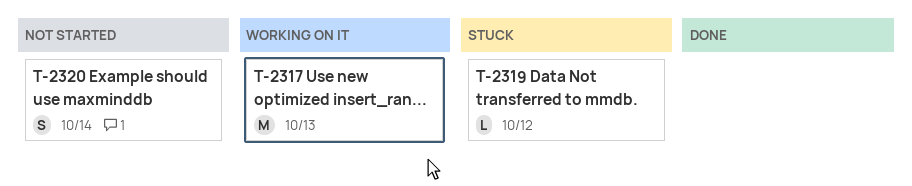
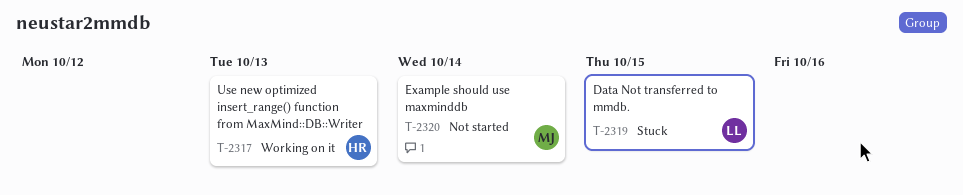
T-2319, due: Oct 12 -> Oct 15

